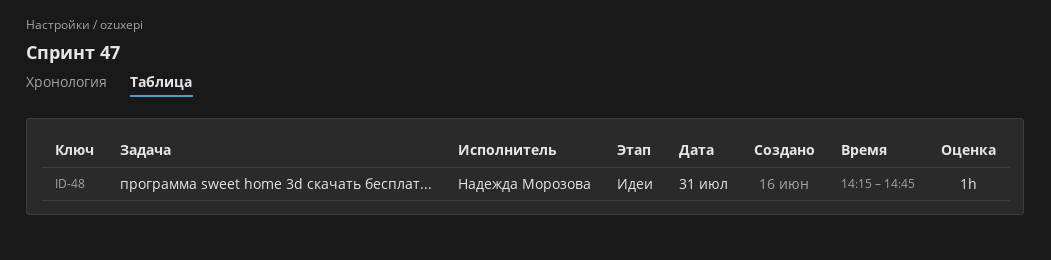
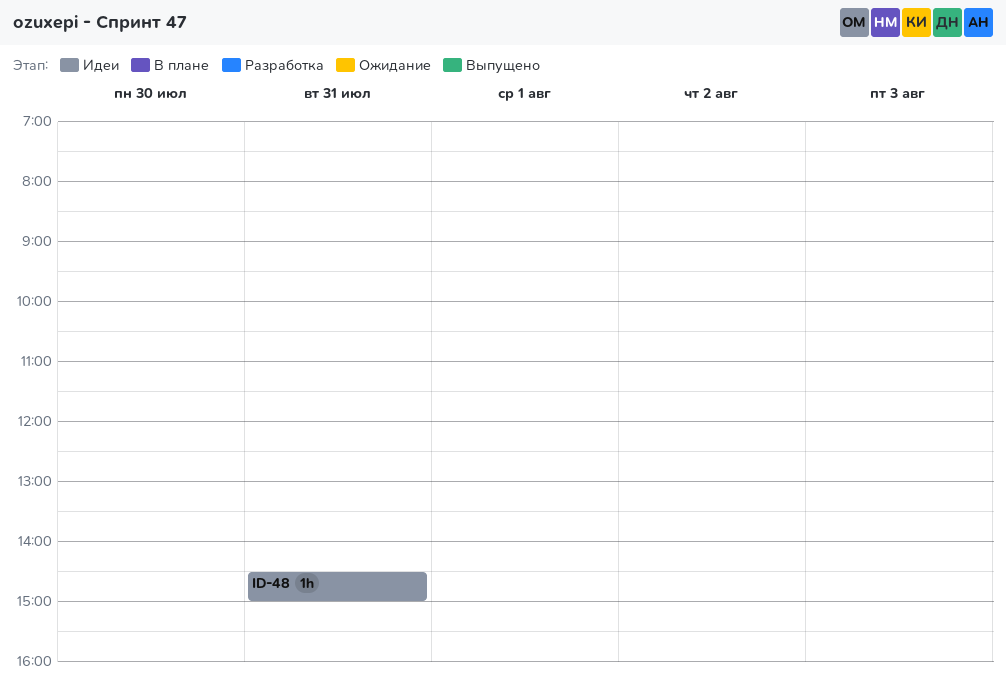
ID-48, begins: 14:15 -> 14:30
ID-48, ends: 14:45 -> 15:00

